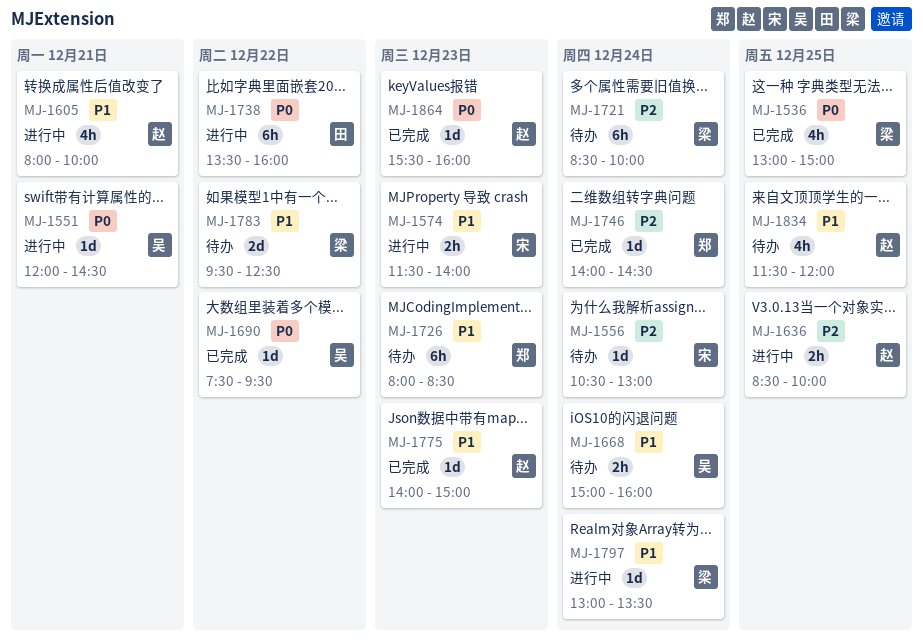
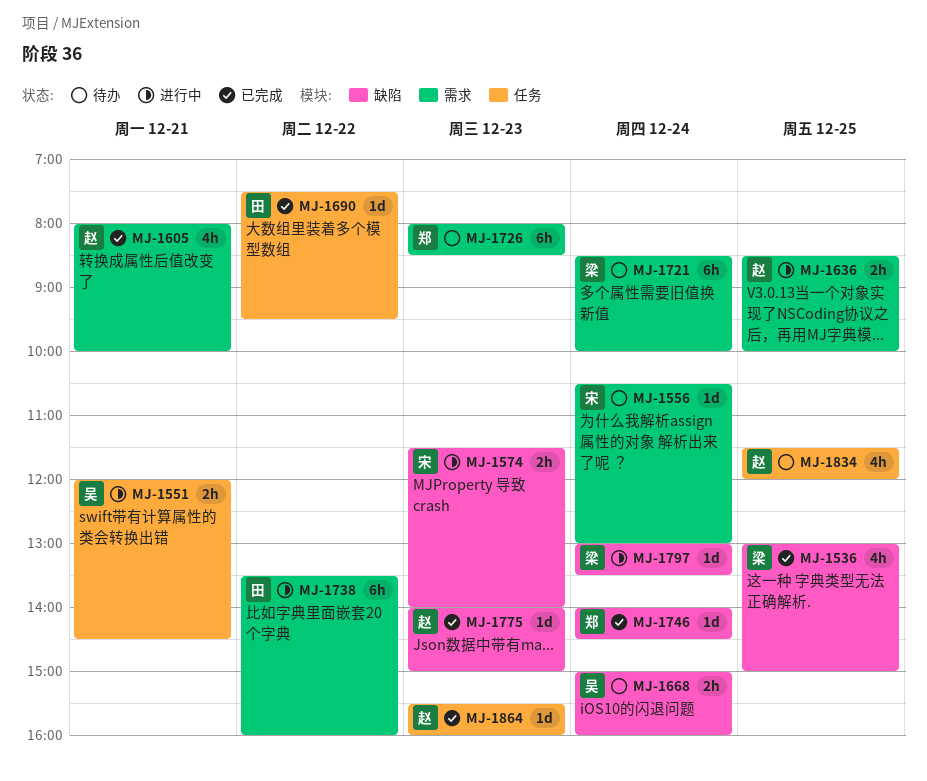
MJ-1551, estimate: 1d -> 2h
MJ-1605, status: 进行中 -> 已完成
MJ-1690, owner: 吴 -> 田
MJ-1783: present -> none

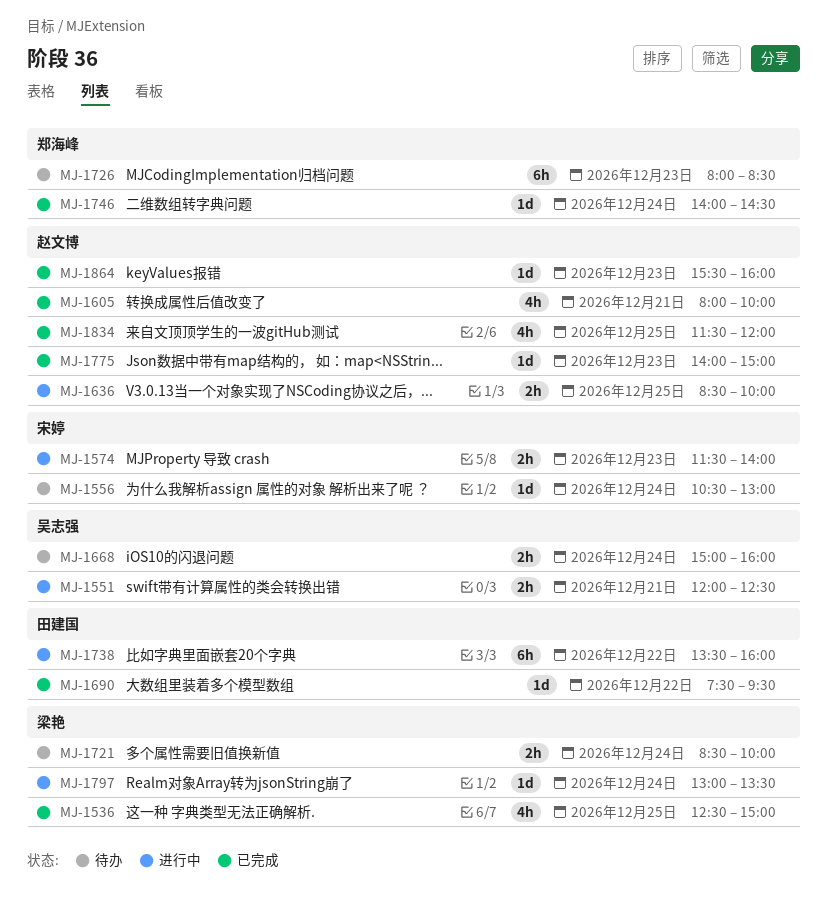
MJ-1536, begins: 13:00 -> 12:30
MJ-1551, ends: 14:30 -> 12:30
MJ-1721, estimate: 6h -> 2h
MJ-1834, status: 待办 -> 已完成

